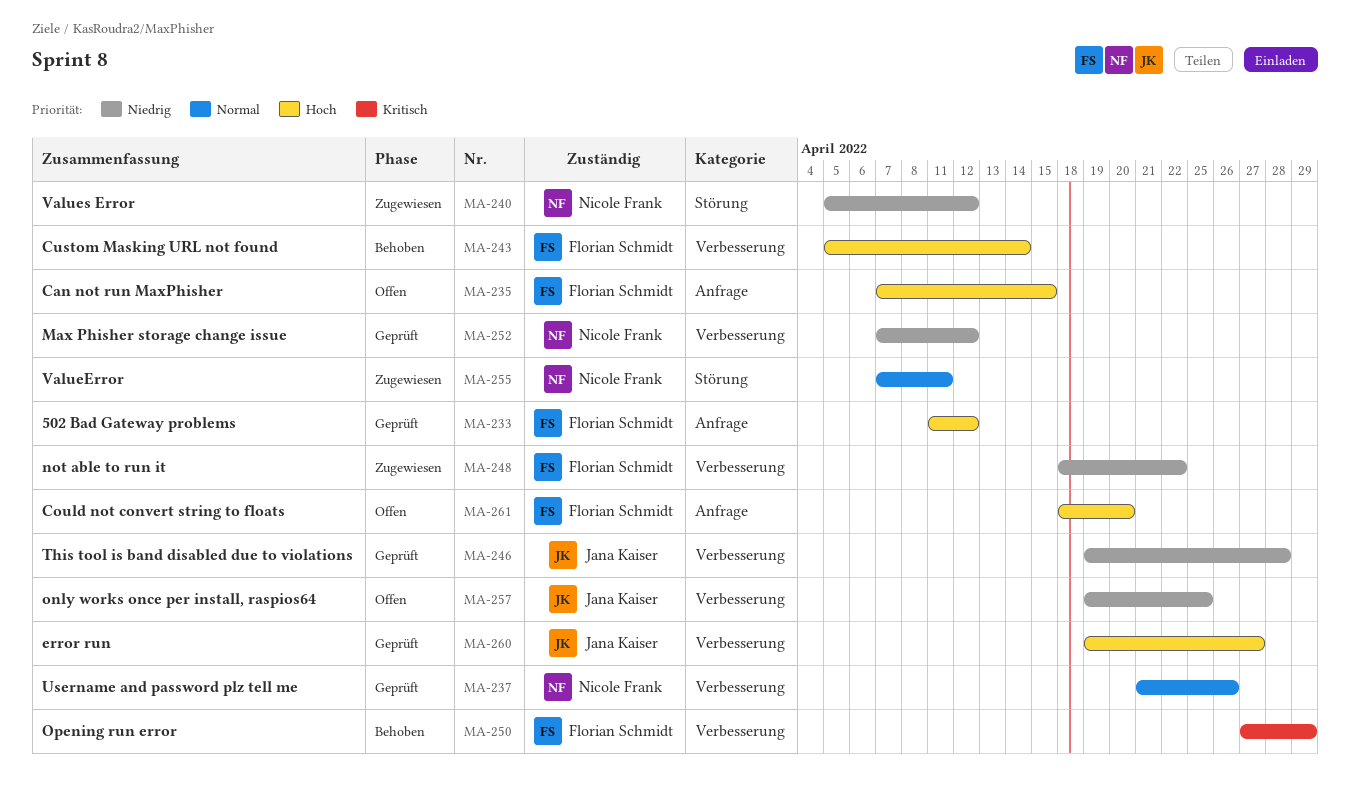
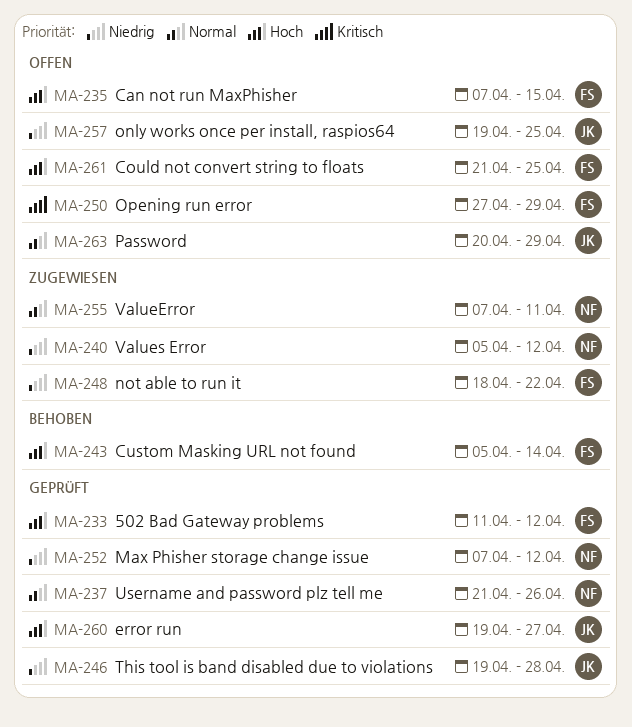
MA-250, status: Behoben -> Offen
MA-261, start: Apr 18 -> Apr 21
MA-261, due: Apr 20 -> Apr 25
MA-263: none -> present

